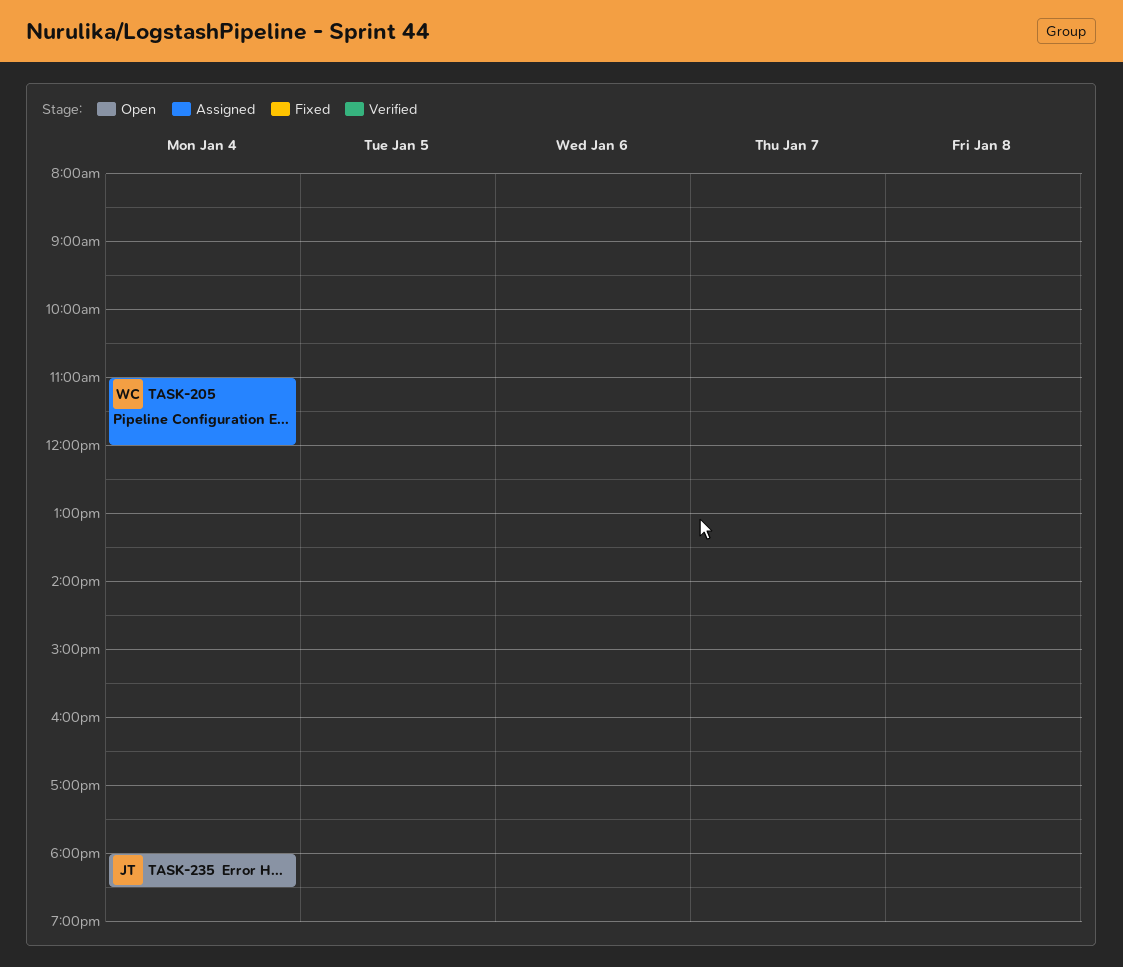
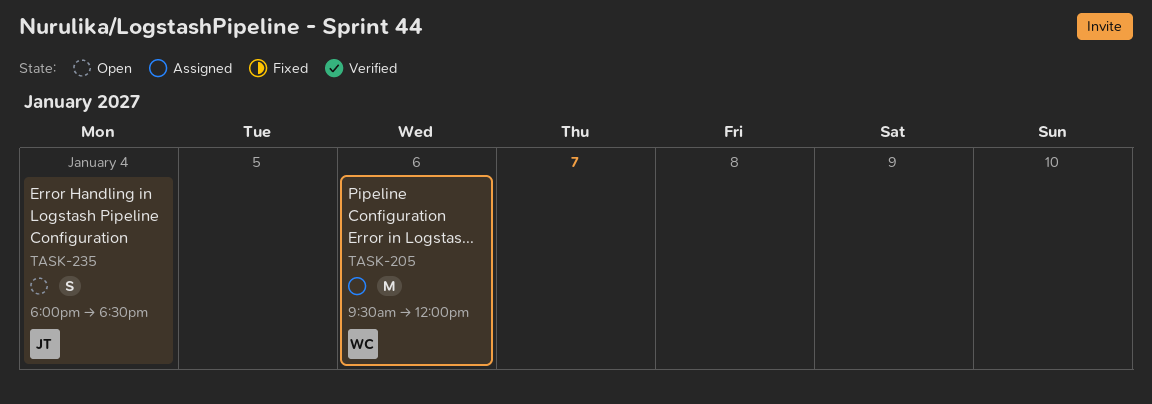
TASK-205, day: Jan 4 -> Jan 6
TASK-205, begins: 11:00 -> 09:30

